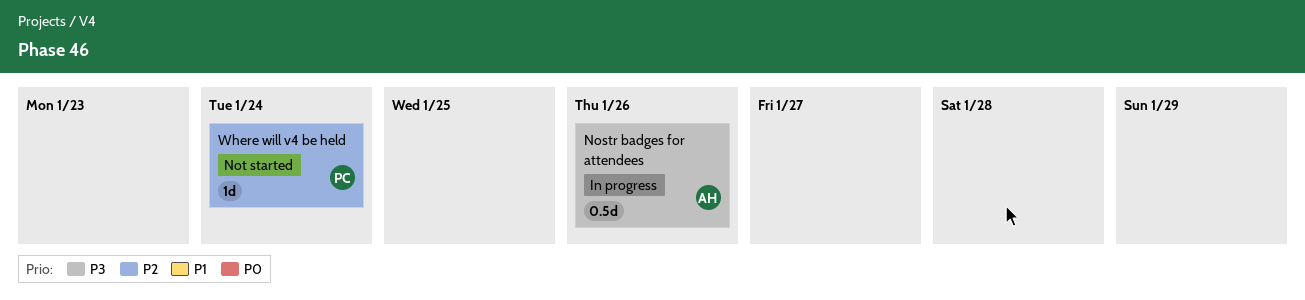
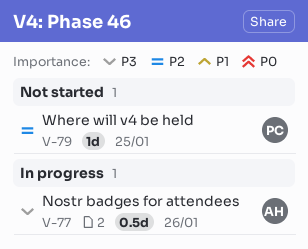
Where will v4 be held, due: Jan 24 -> Jan 25

